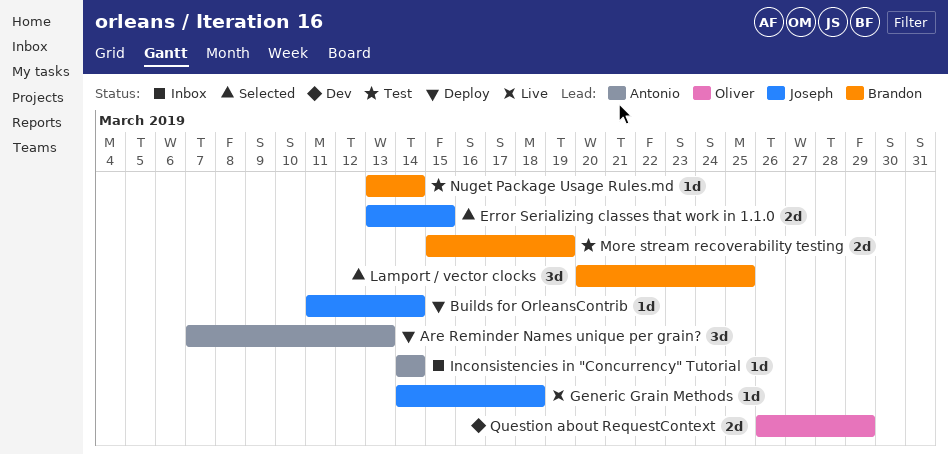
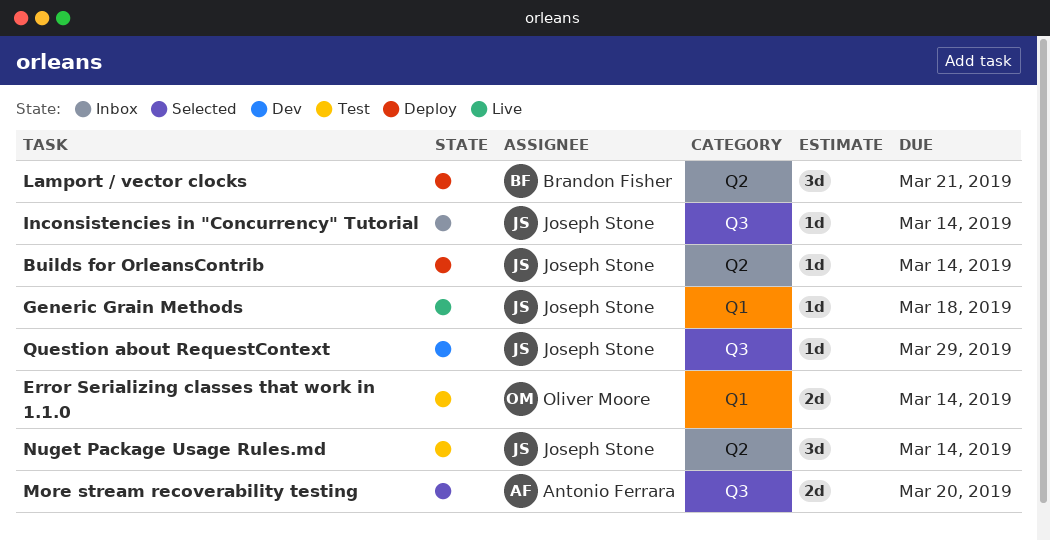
Are Reminder Names unique per grain?: present -> none
Error Serializing classes that work in 1.1.0, status: Selected -> Test
Error Serializing classes that work in 1.1.0, owner: Joseph Stone -> Oliver Moore
Error Serializing classes that work in 1.1.0, due: Mar 15 -> Mar 14
Inconsistencies in "Concurrency" Tutorial, owner: Antonio Ferrara -> Joseph Stone
Lamport / vector clocks, status: Selected -> Deploy
Lamport / vector clocks, due: Mar 25 -> Mar 21
More stream recoverability testing, status: Test -> Selected
More stream recoverability testing, owner: Brandon Fisher -> Antonio Ferrara
More stream recoverability testing, due: Mar 19 -> Mar 20
Nuget Package Usage Rules.md, owner: Brandon Fisher -> Joseph Stone
Nuget Package Usage Rules.md, estimate: 1d -> 3d
Question about RequestContext, owner: Oliver Moore -> Joseph Stone
Question about RequestContext, estimate: 2d -> 1d

